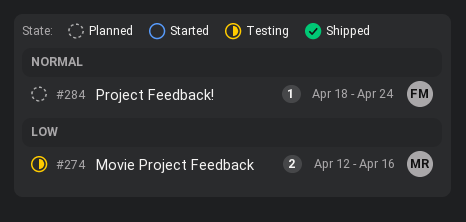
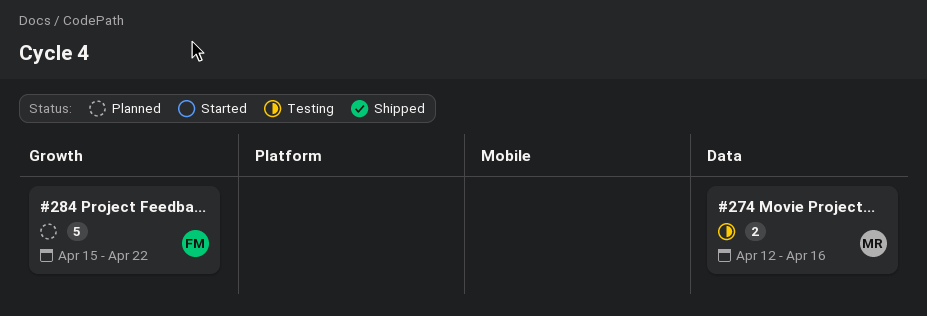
#284, estimate: 1 -> 5
#284, start: Apr 18 -> Apr 15
#284, due: Apr 24 -> Apr 22

